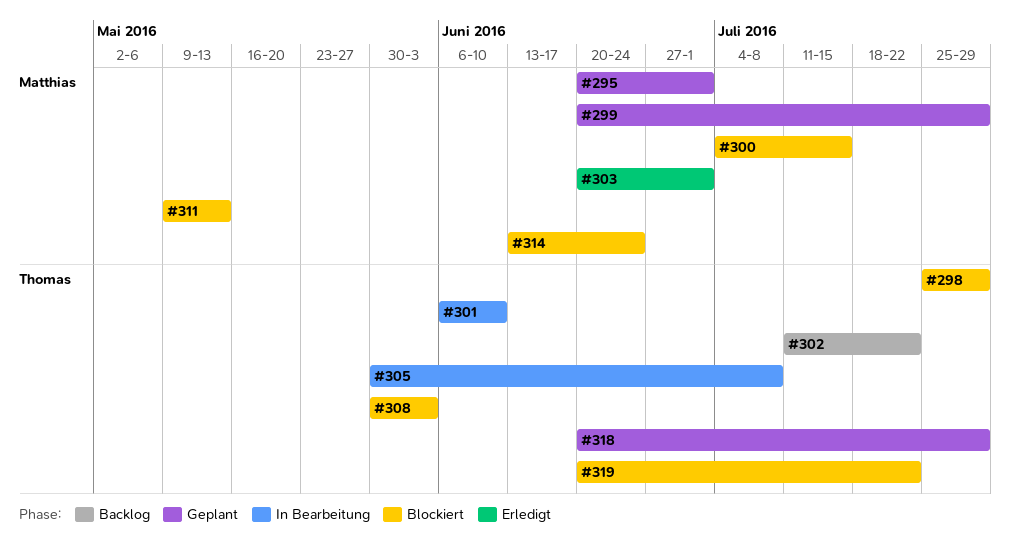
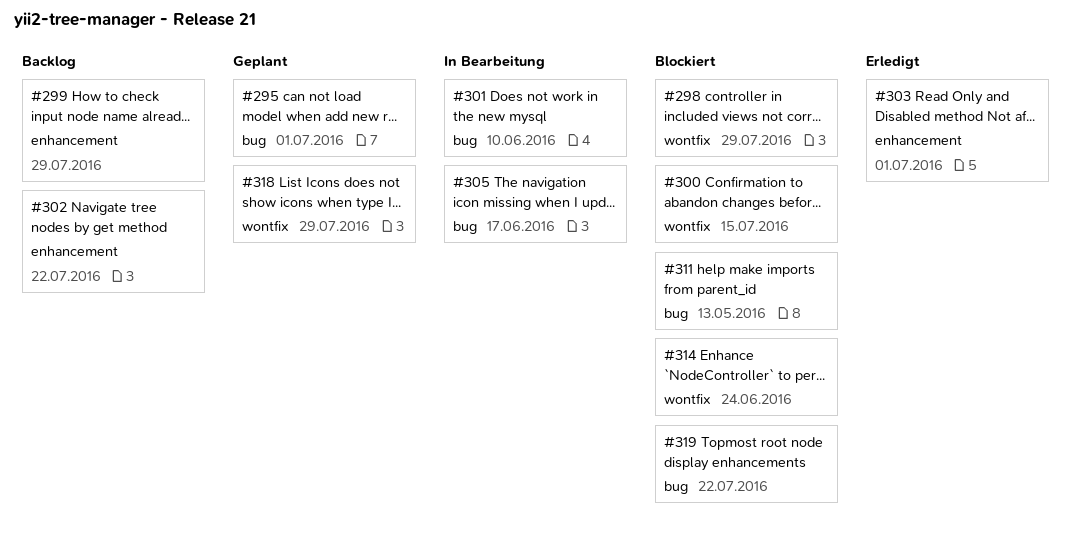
#299, status: Geplant -> Backlog
#305, due: Jul 8 -> Jun 17
#308: present -> none

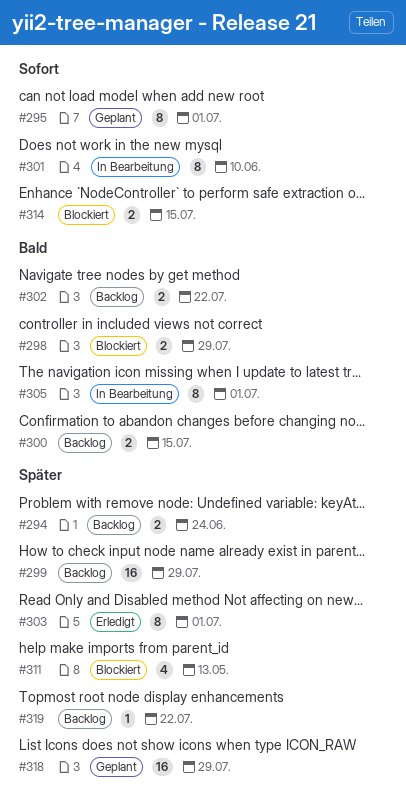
#294: none -> present
#300, status: Blockiert -> Backlog
#305, due: Jun 17 -> Jul 1
#314, due: Jun 24 -> Jul 15
#319, status: Blockiert -> Backlog

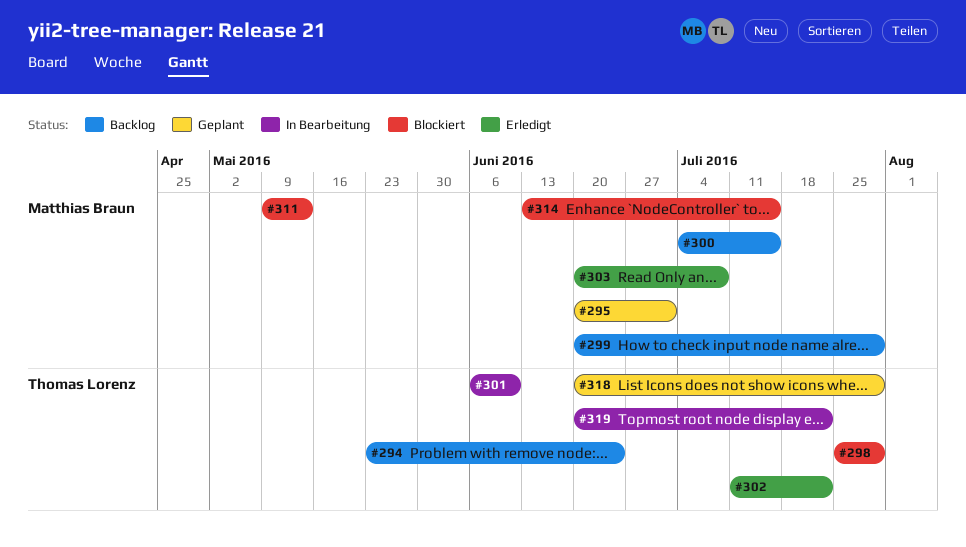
#302, status: Backlog -> Erledigt
#303, due: Jul 1 -> Jul 8
#305: present -> none
#319, status: Backlog -> In Bearbeitung

